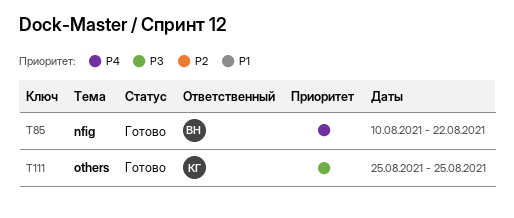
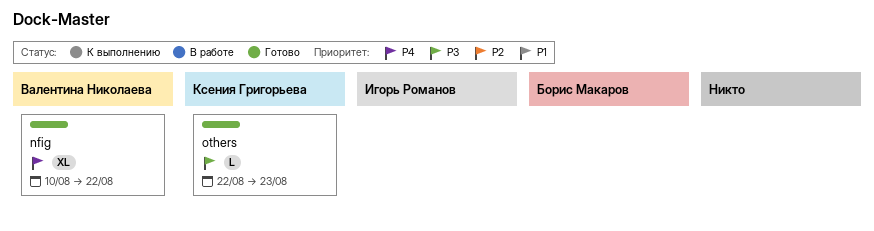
others, start: Aug 25 -> Aug 22
others, due: Aug 25 -> Aug 23

